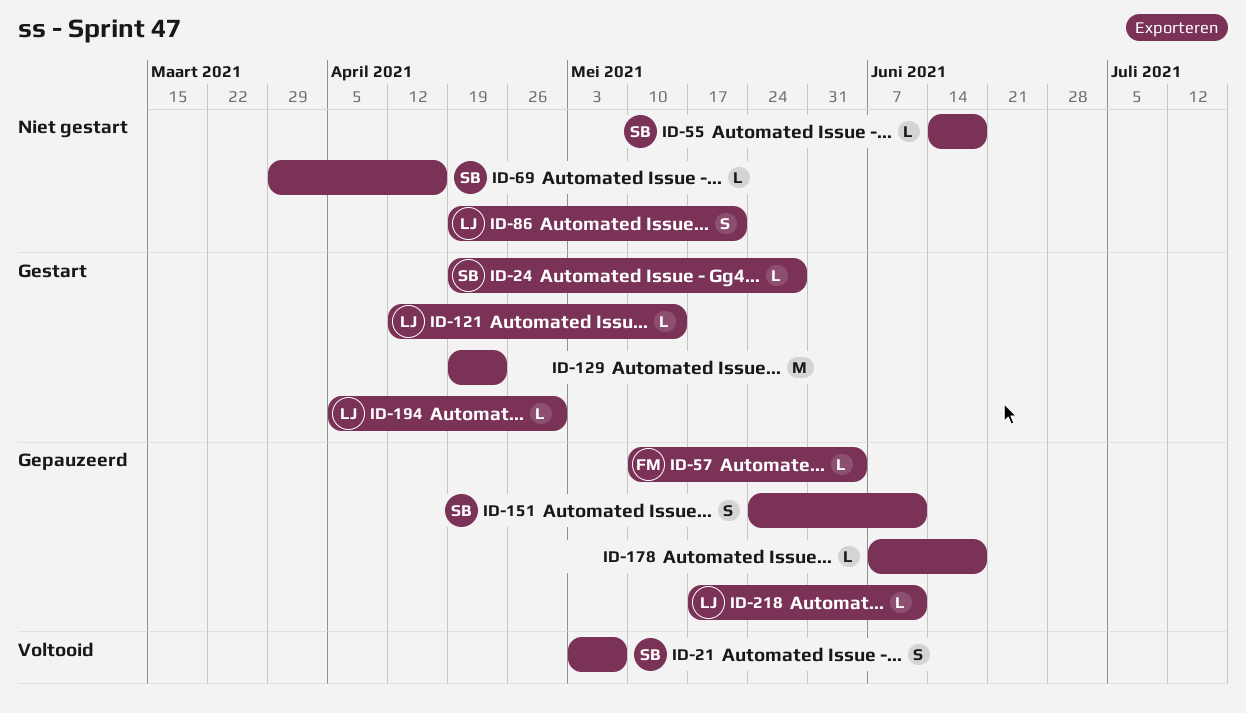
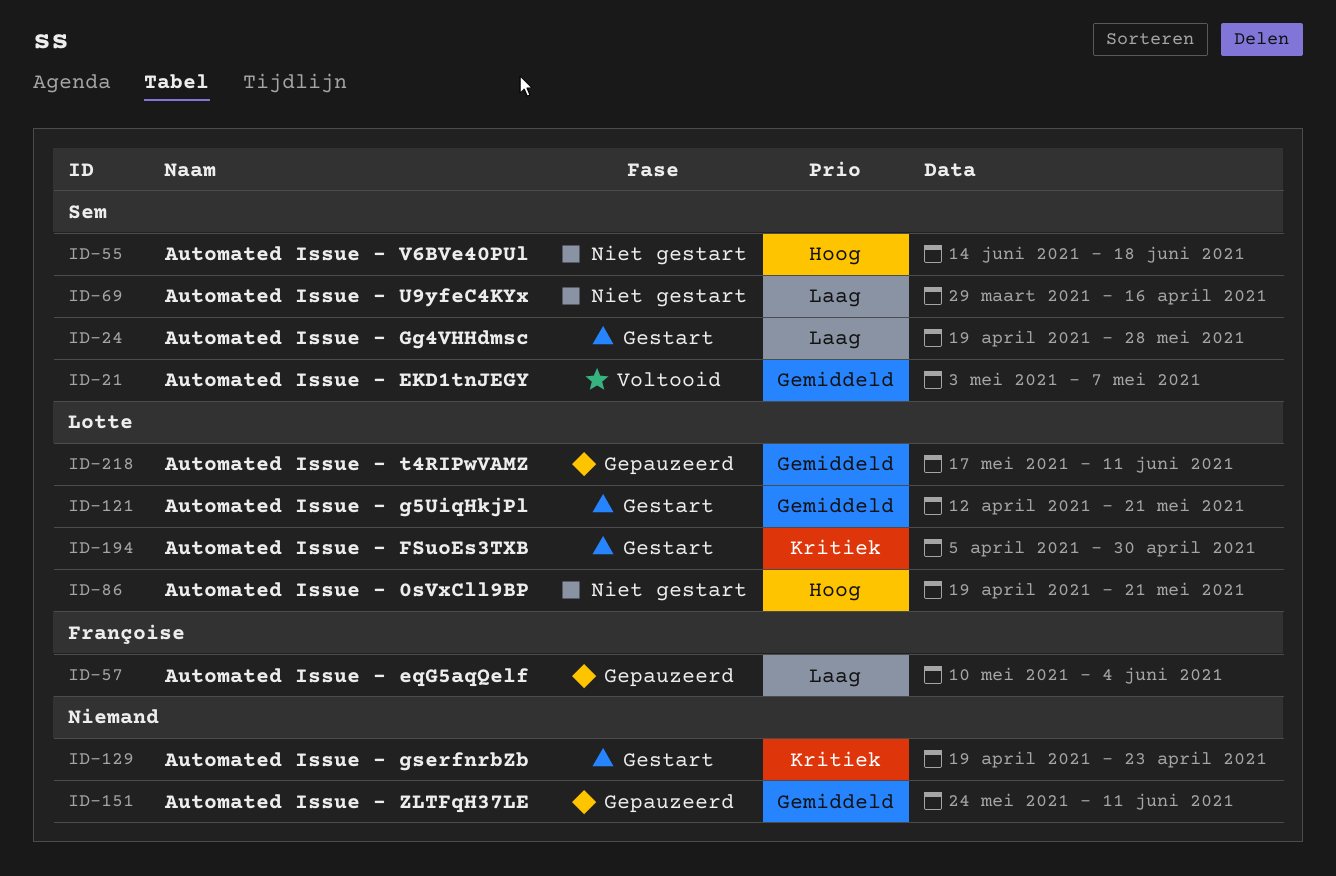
ID-121, due: May 14 -> May 21
ID-151, owner: Sem -> none
ID-178: present -> none

